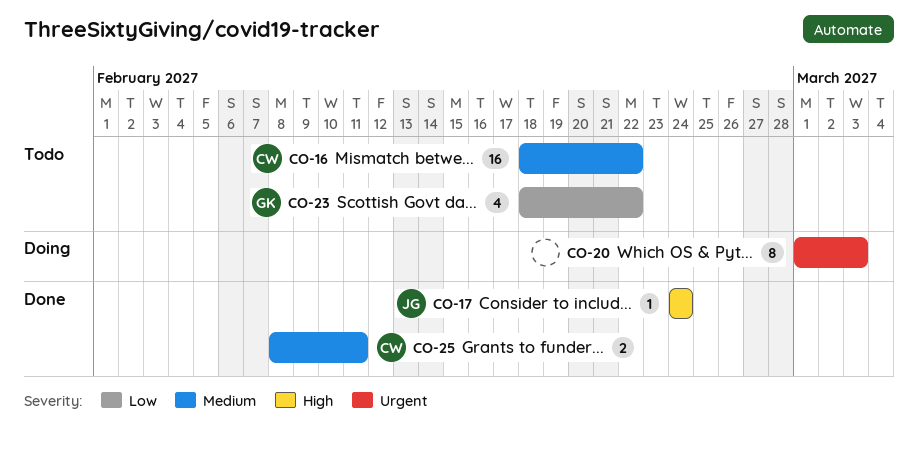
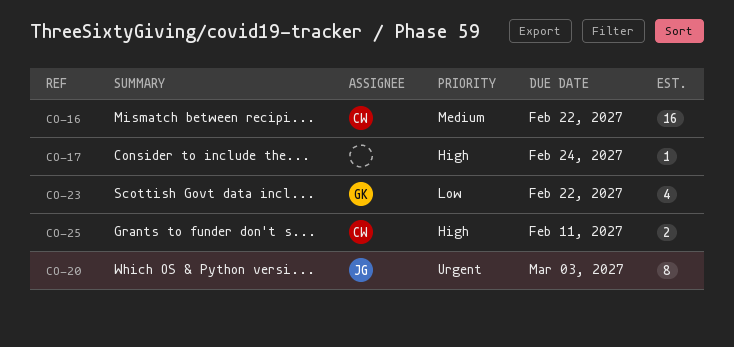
CO-17, owner: JG -> none
CO-20, owner: none -> JG
CO-25, priority: Medium -> High

